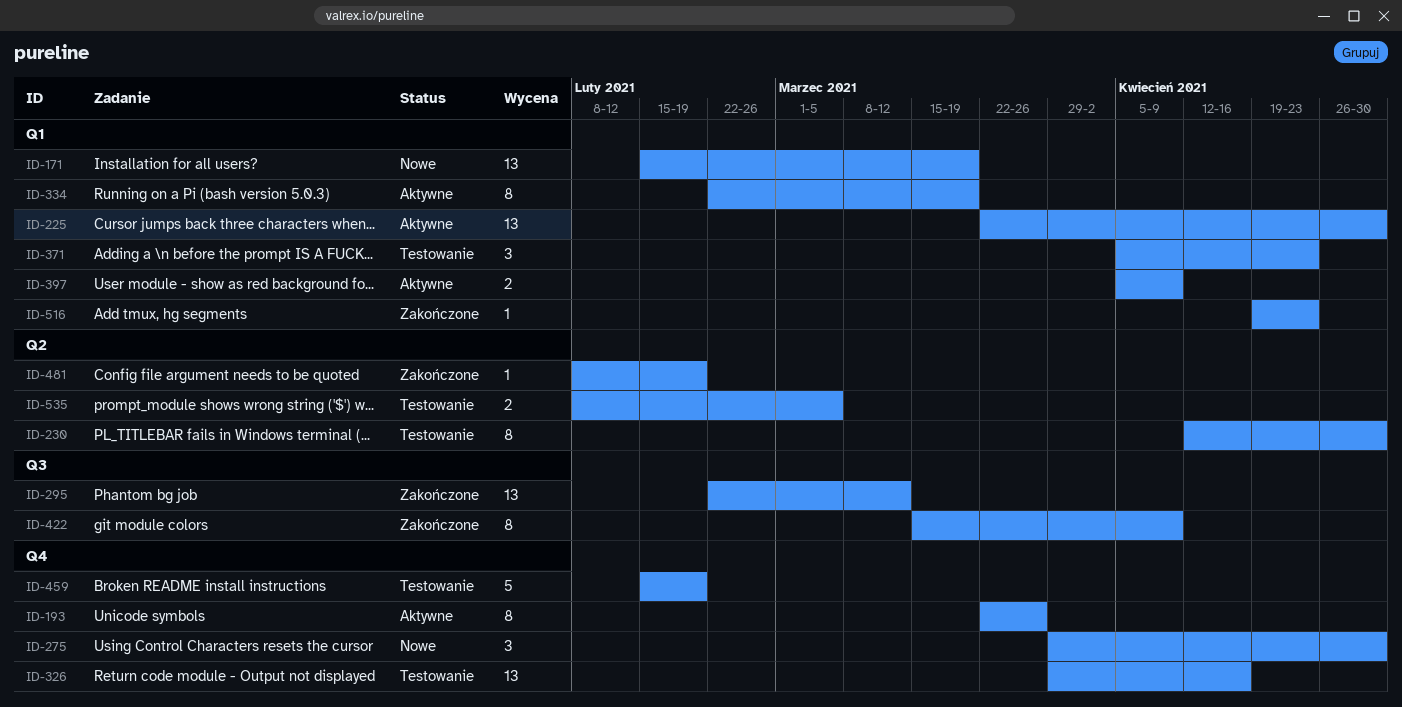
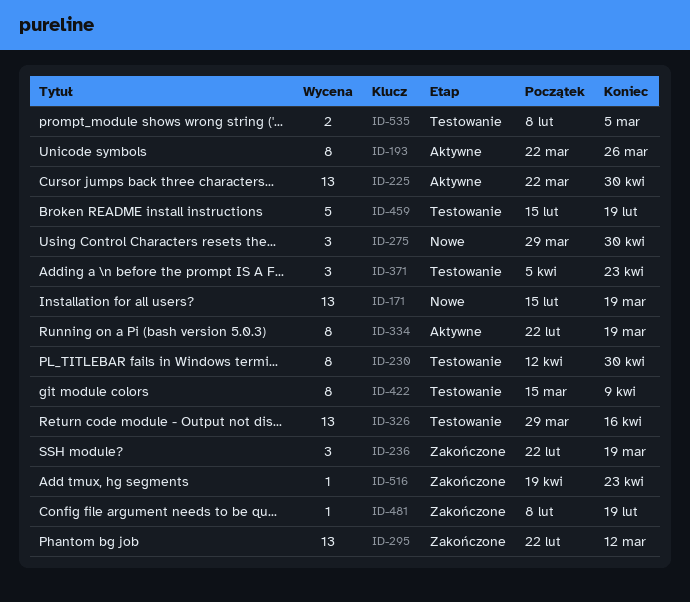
ID-236: none -> present
ID-397: present -> none
ID-422, status: Zakończone -> Testowanie

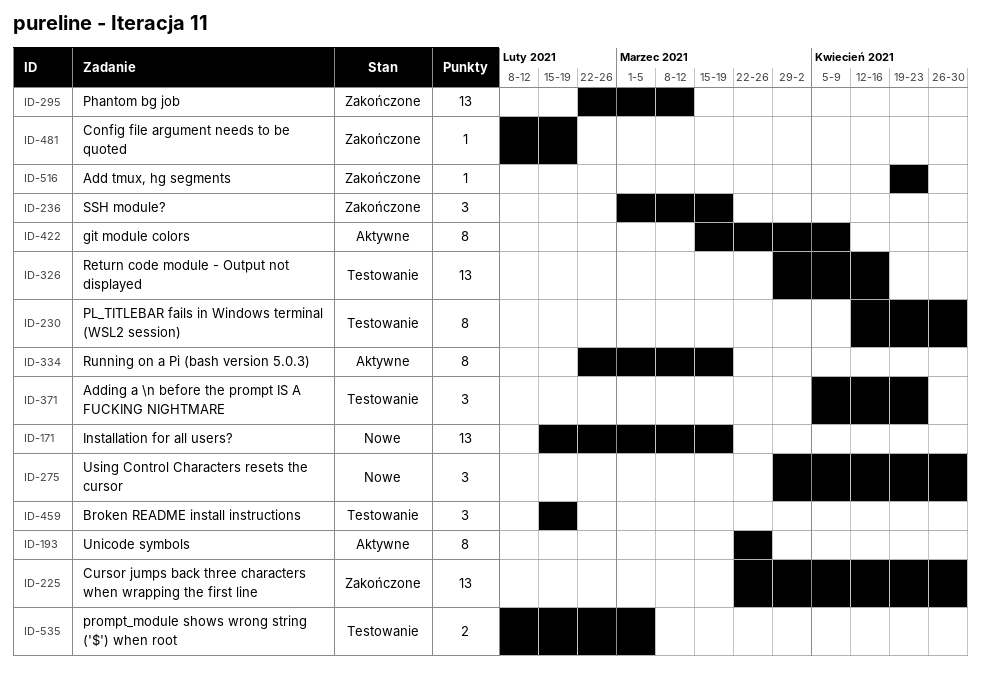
ID-225, status: Aktywne -> Zakończone
ID-236, start: Feb 22 -> Mar 1
ID-422, status: Testowanie -> Aktywne
ID-459, estimate: 5 -> 3

